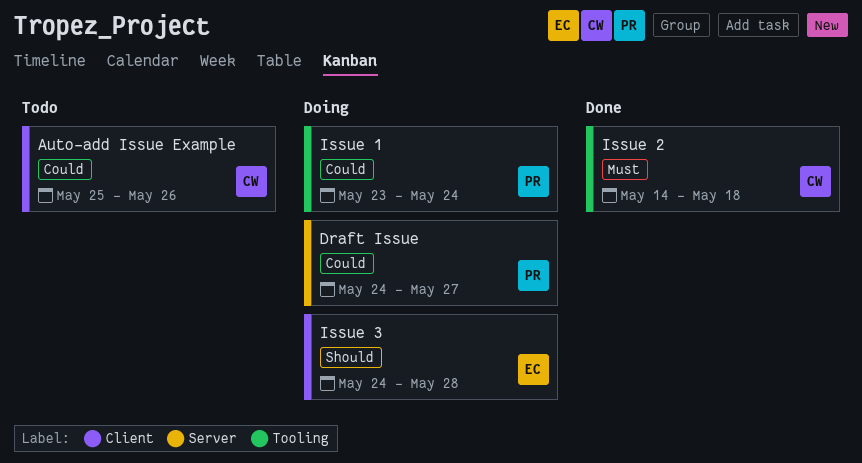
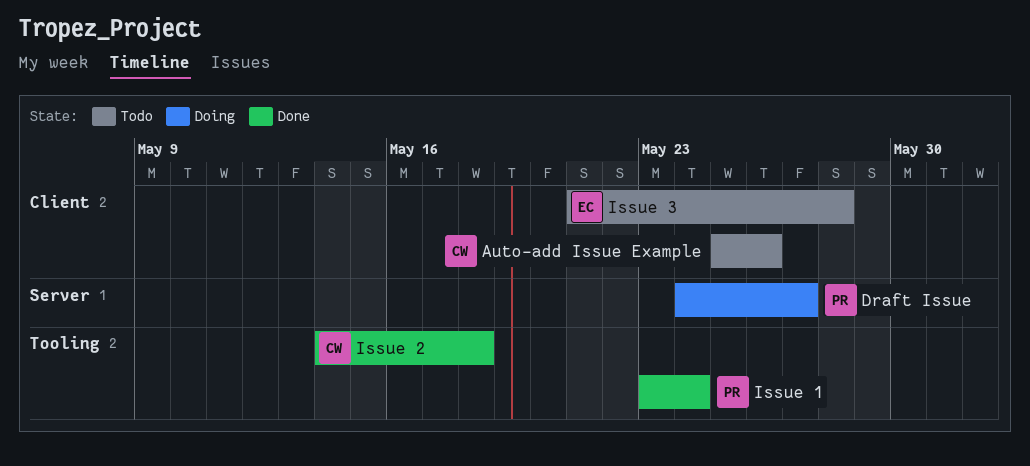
Issue 1, status: Doing -> Done
Issue 3, status: Doing -> Todo
Issue 3, start: May 24 -> May 21

